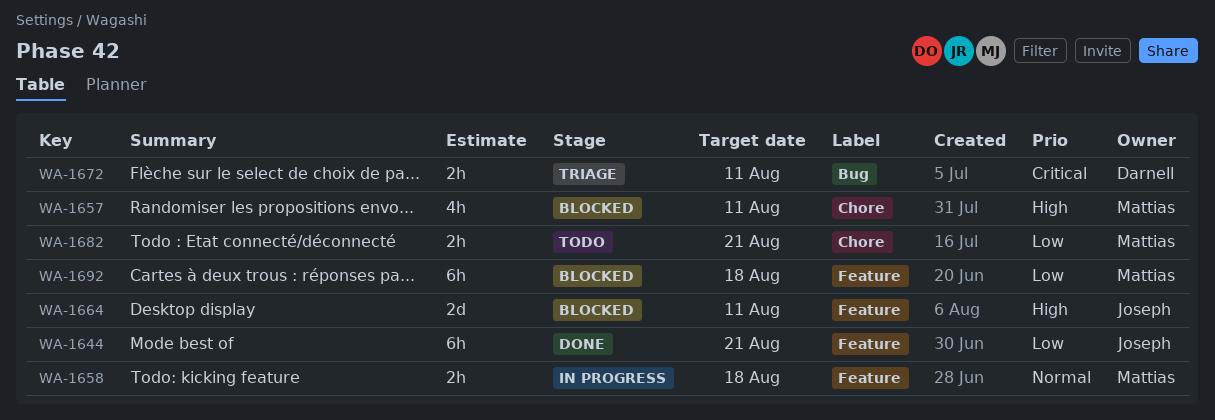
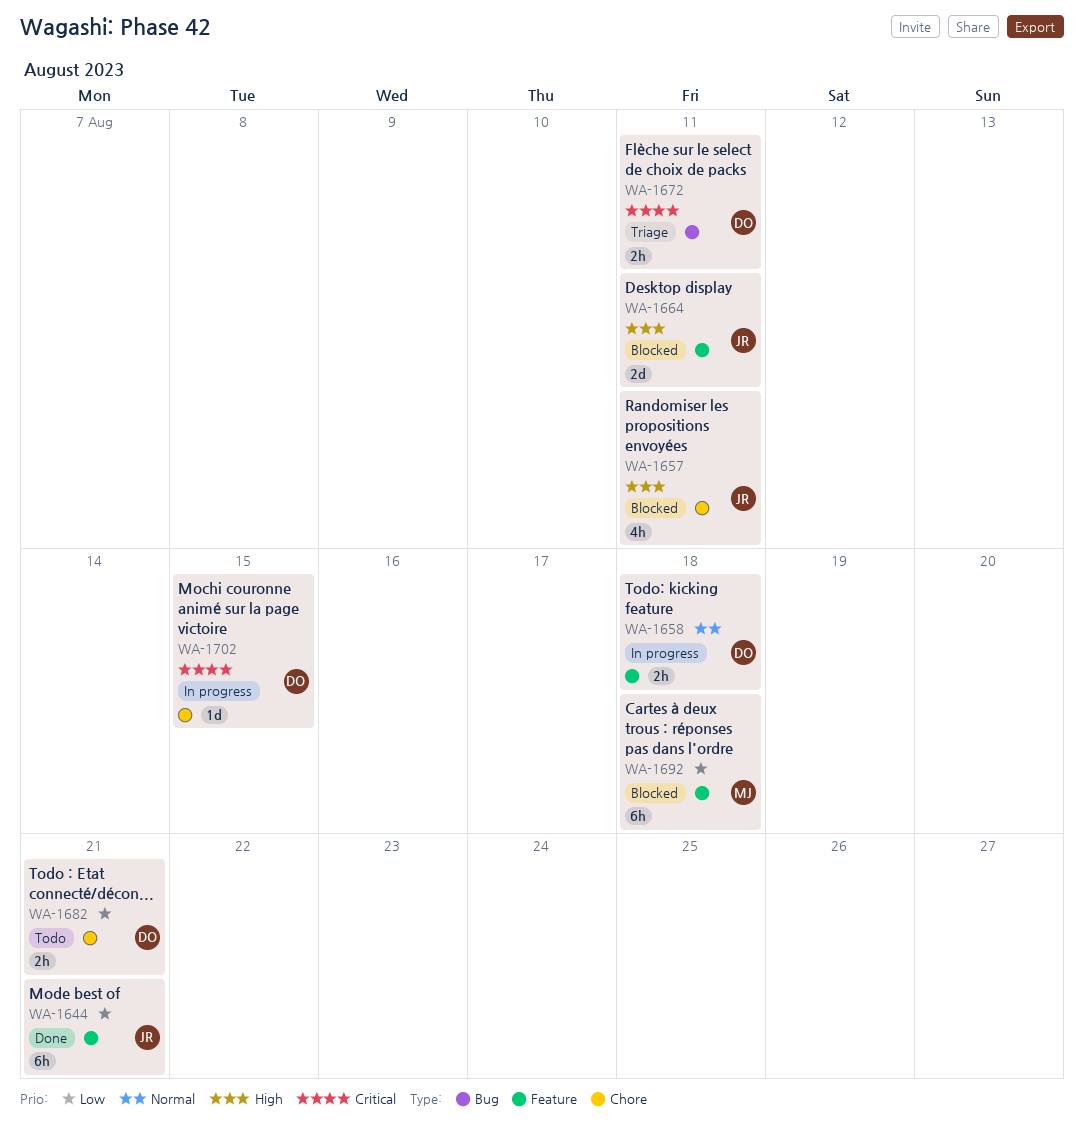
WA-1657, owner: Mattias -> Joseph
WA-1658, owner: Mattias -> Darnell
WA-1682, owner: Mattias -> Darnell
WA-1702: none -> present

